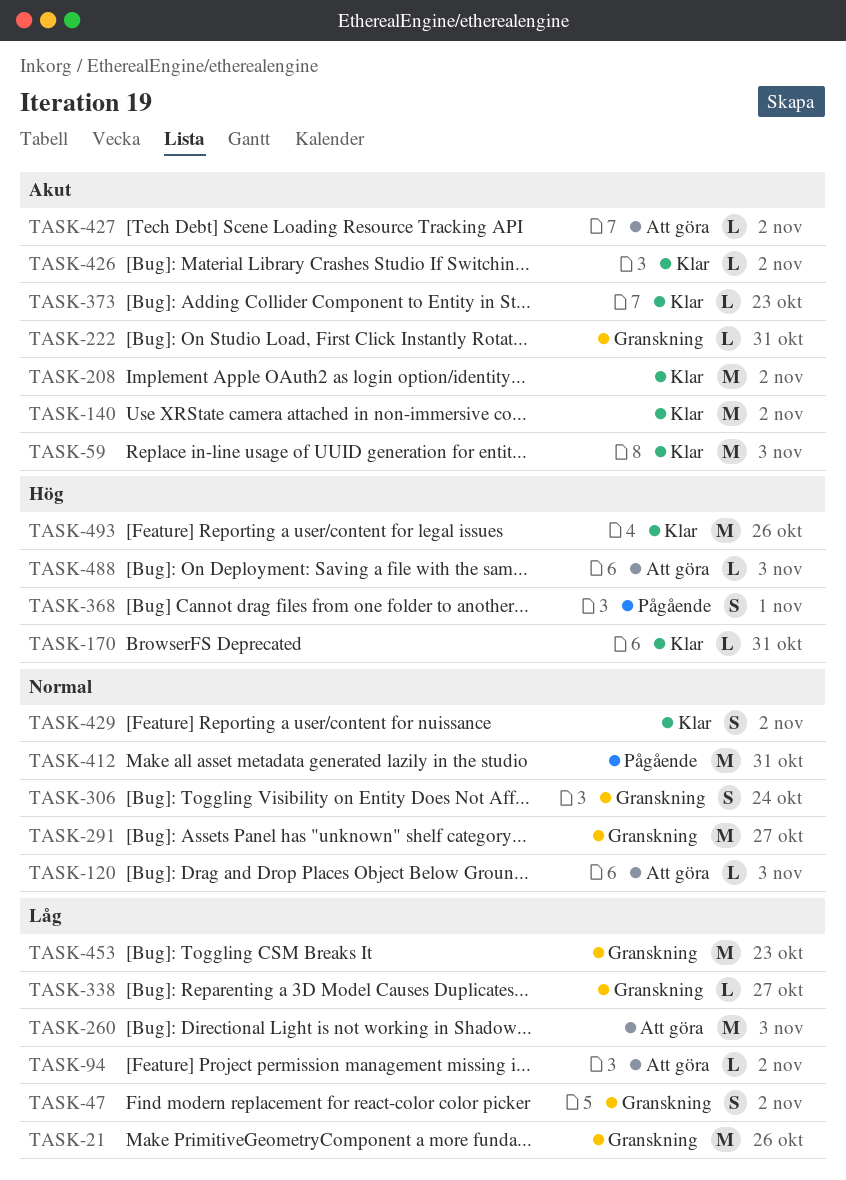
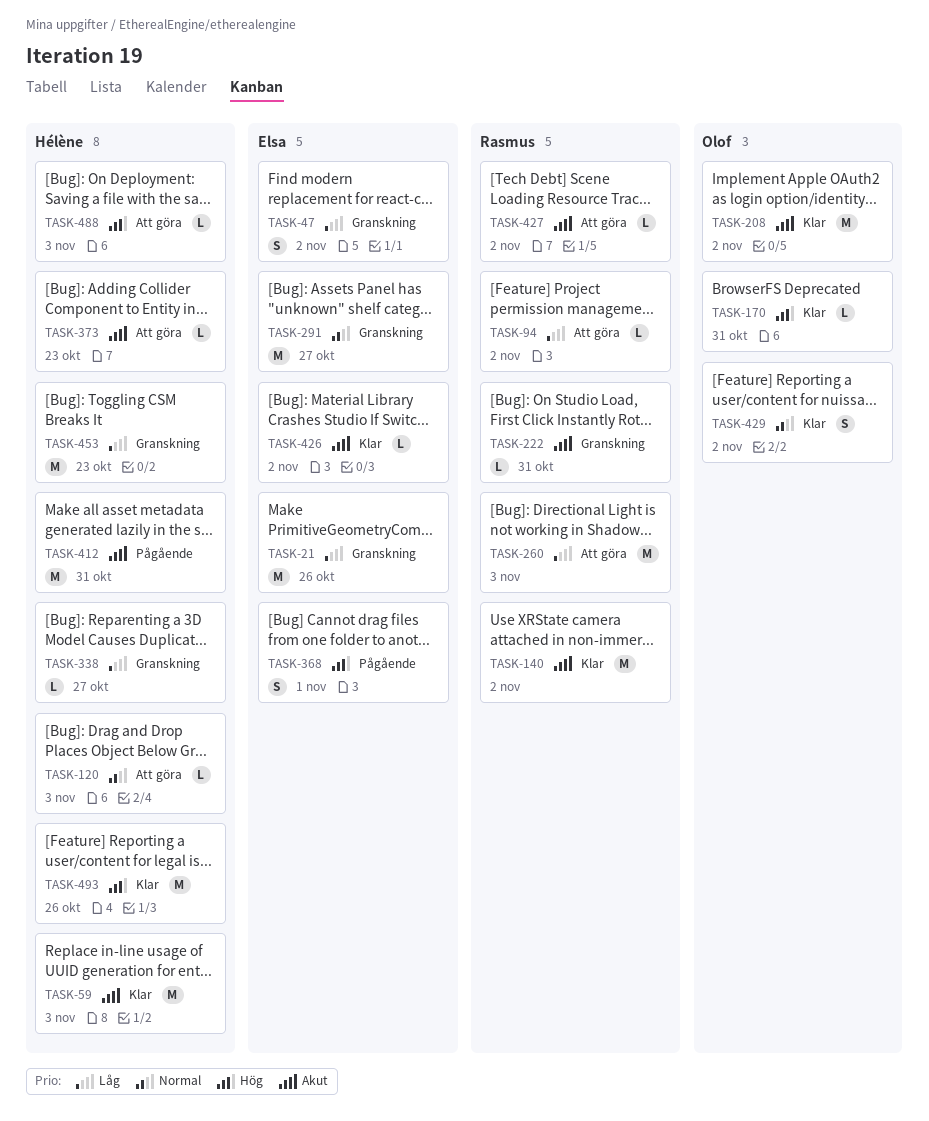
TASK-306: present -> none
TASK-373, status: Klar -> Att göra
TASK-412, priority: Normal -> Akut

